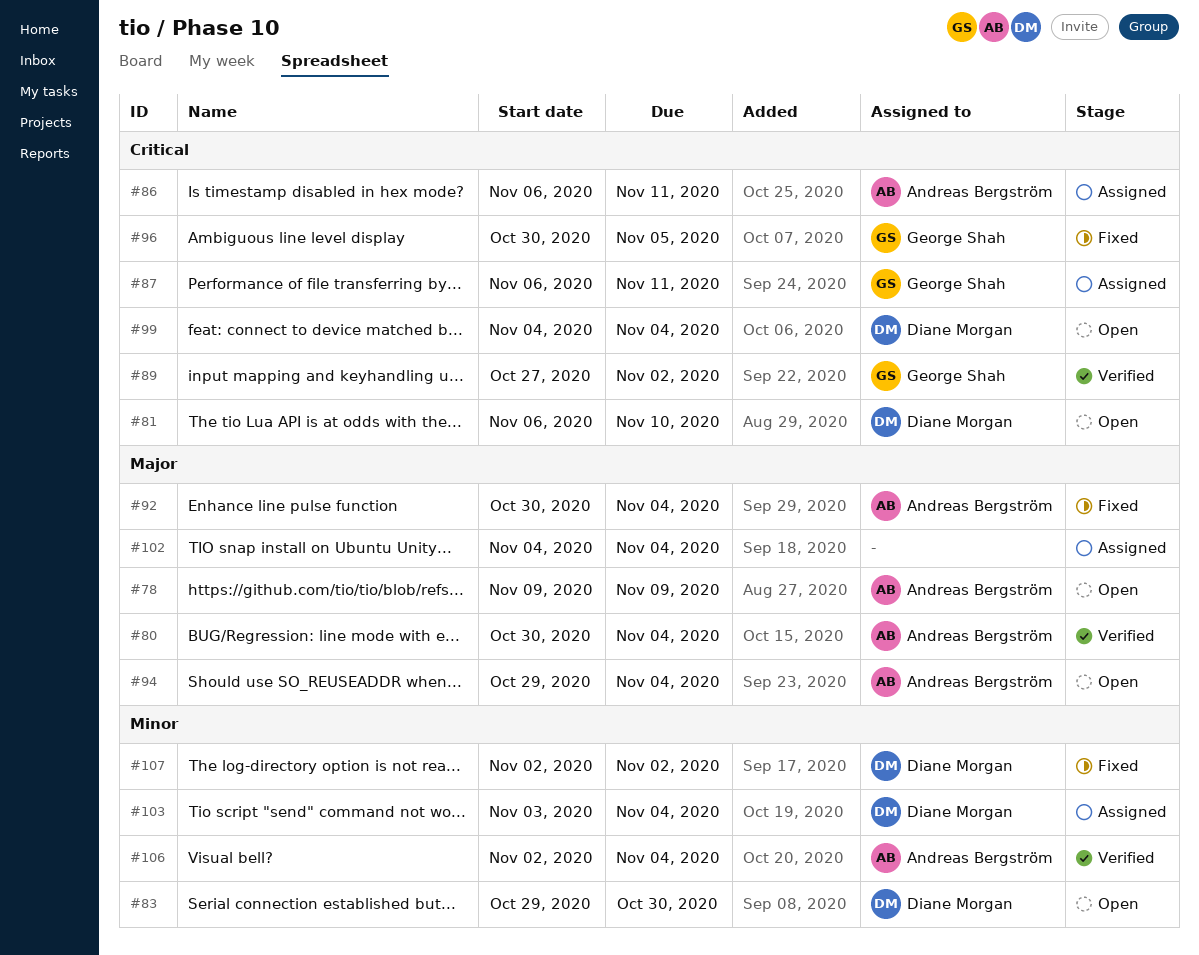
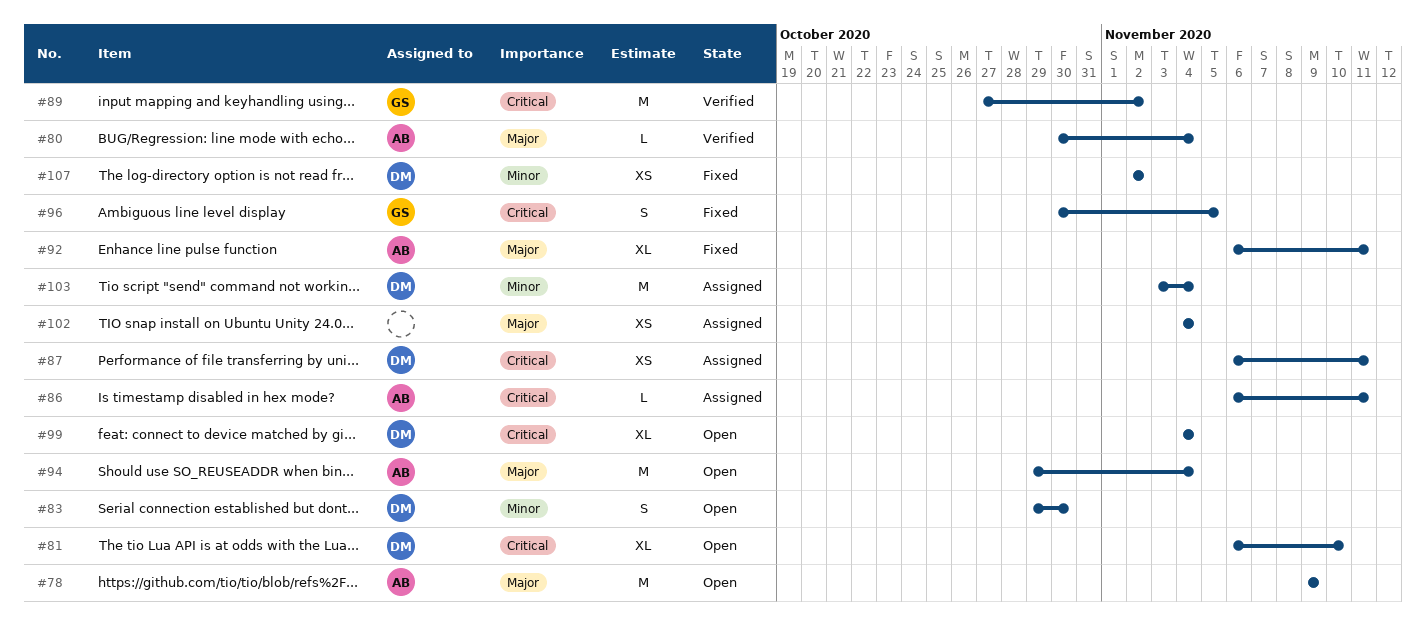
#87, owner: George Shah -> Diane Morgan
#92, start: Oct 30 -> Nov 6
#92, due: Nov 4 -> Nov 11
#106: present -> none

